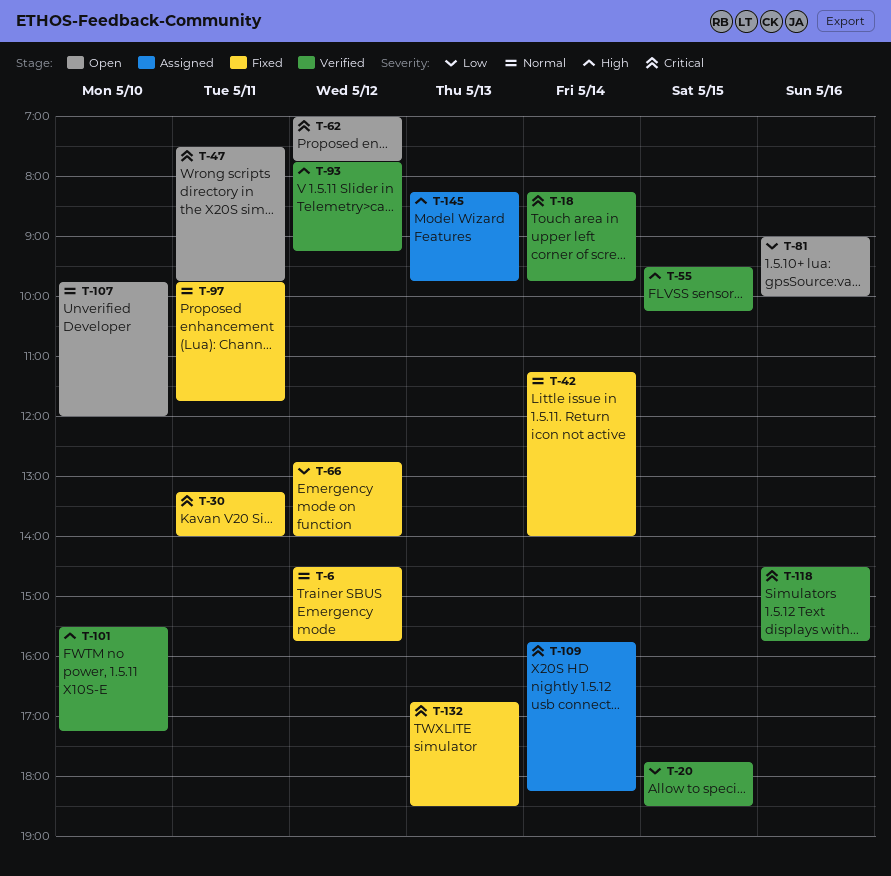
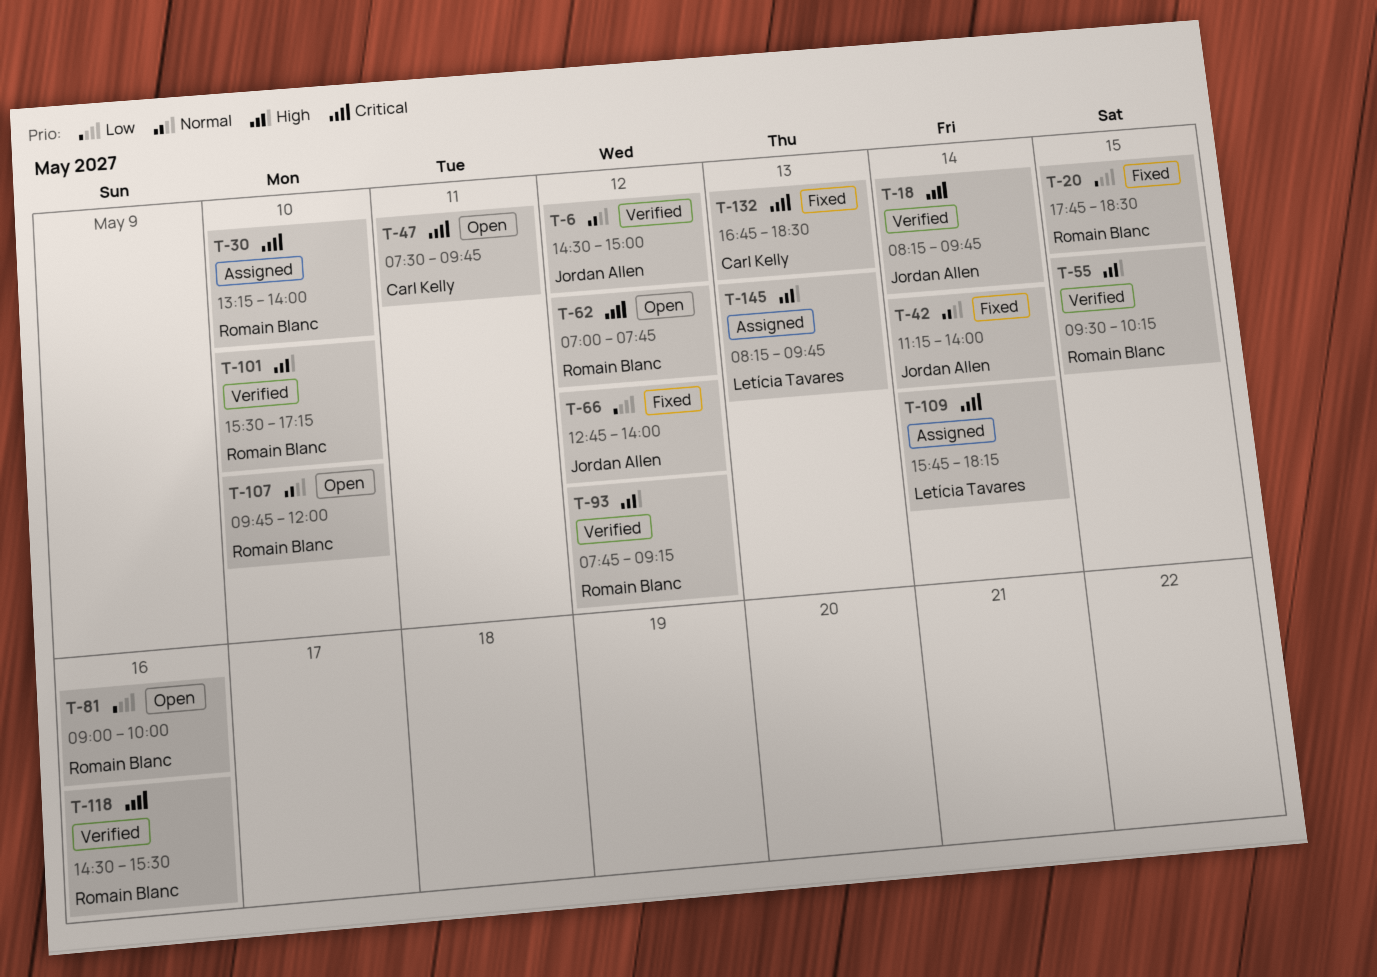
T-6, status: Fixed -> Verified
T-6, ends: 15:45 -> 15:00
T-20, status: Verified -> Fixed
T-30, status: Fixed -> Assigned
T-30, day: May 11 -> May 10
T-97: present -> none
T-118, ends: 15:45 -> 15:30

